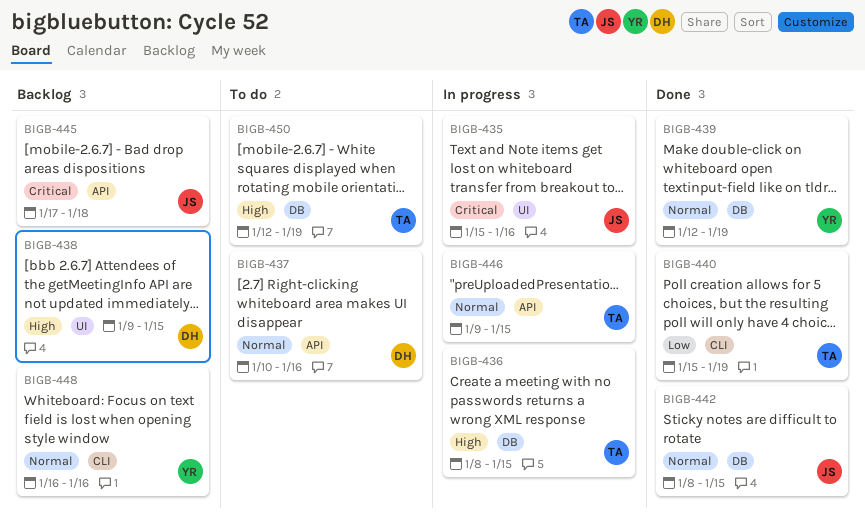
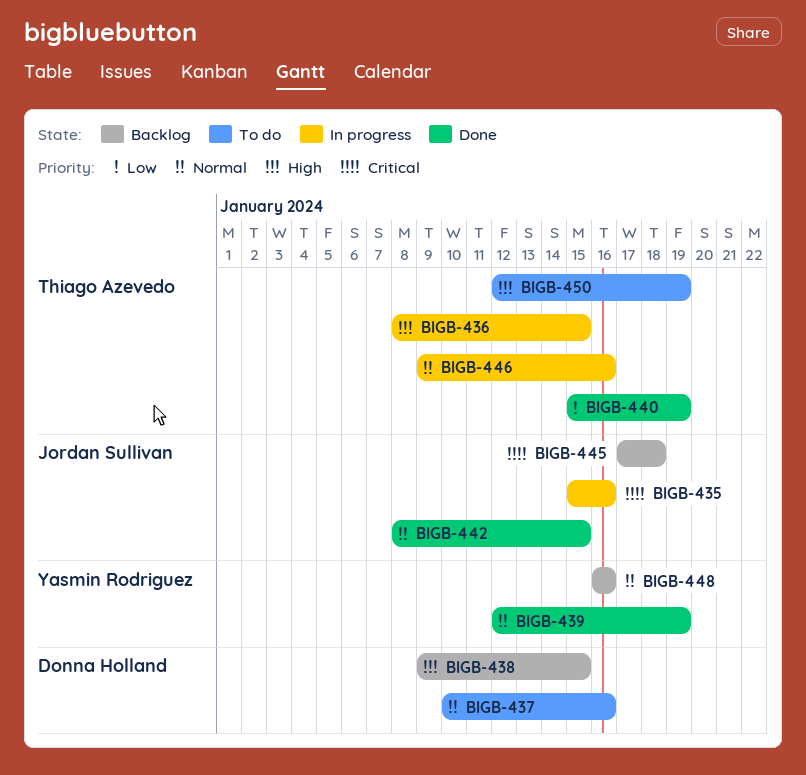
BIGB-446, due: Jan 15 -> Jan 16

